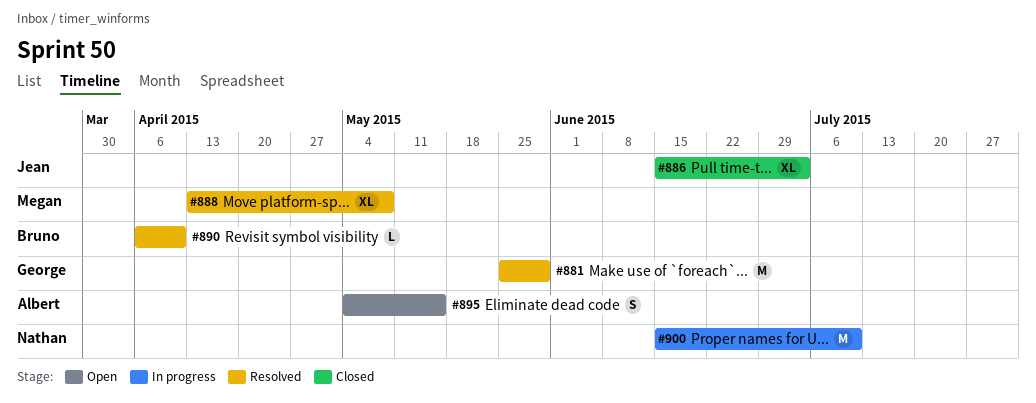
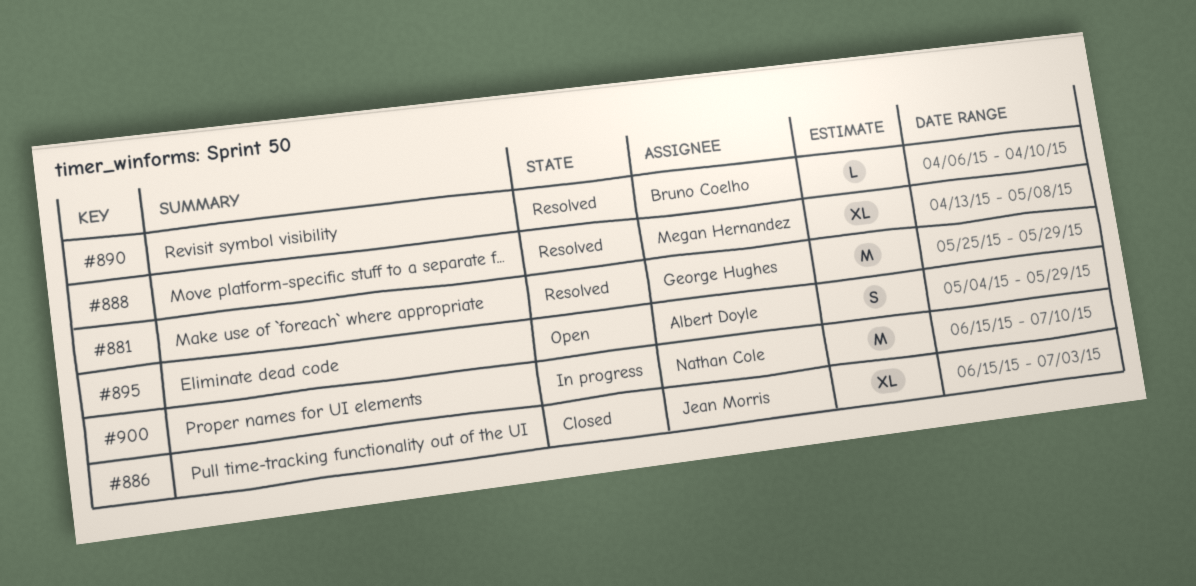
#895, due: May 15 -> May 29

